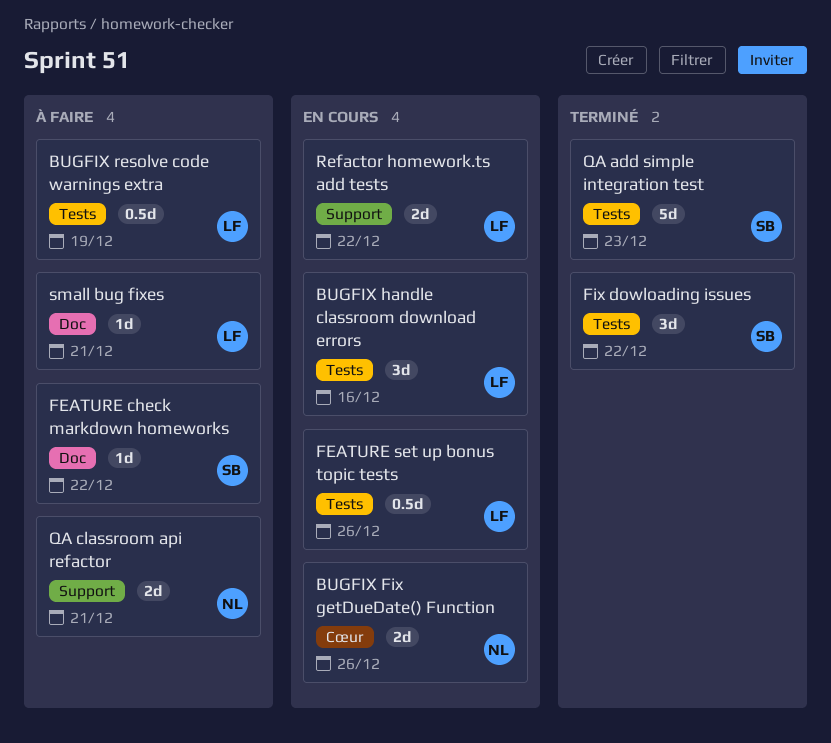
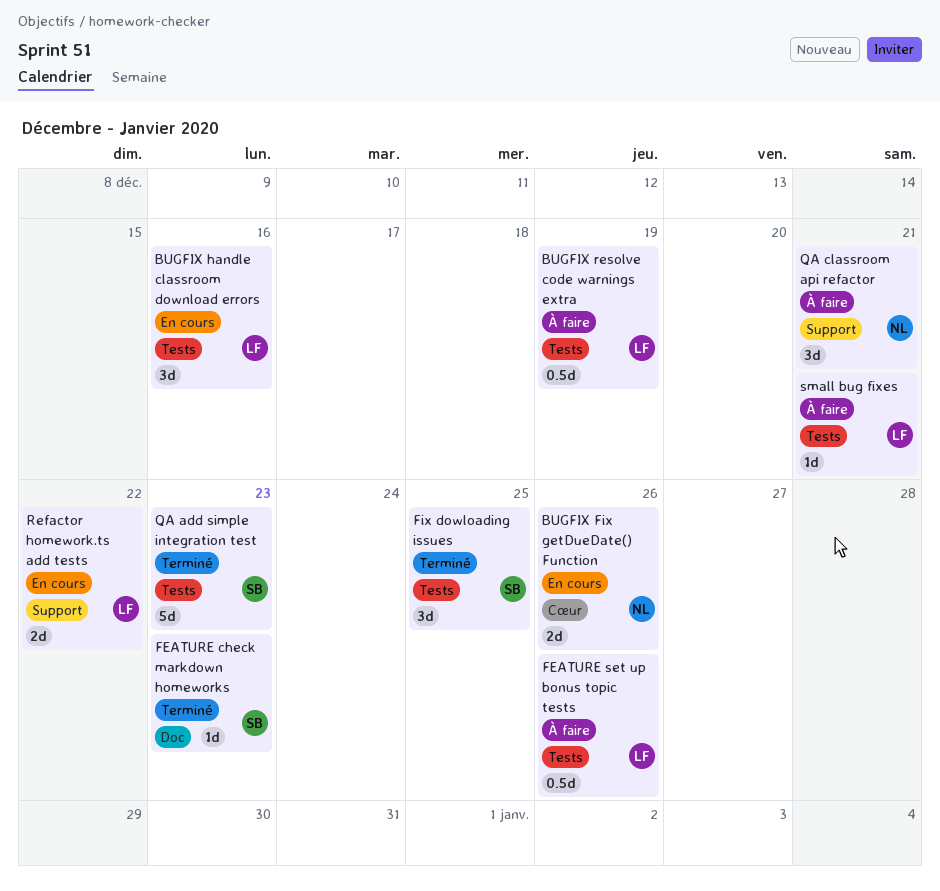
FEATURE check markdown homeworks, status: À faire -> Terminé
FEATURE check markdown homeworks, due: Dec 22 -> Dec 23
FEATURE set up bonus topic tests, status: En cours -> À faire
Fix dowloading issues, due: Dec 22 -> Dec 25
QA classroom api refactor, estimate: 2d -> 3d
small bug fixes, label: Doc -> Tests

